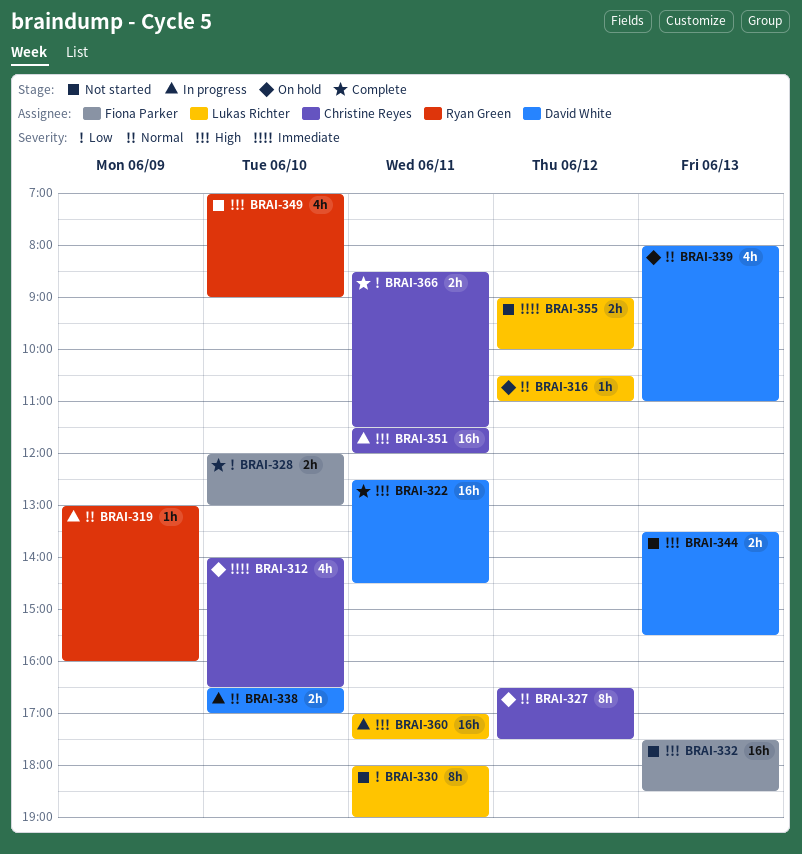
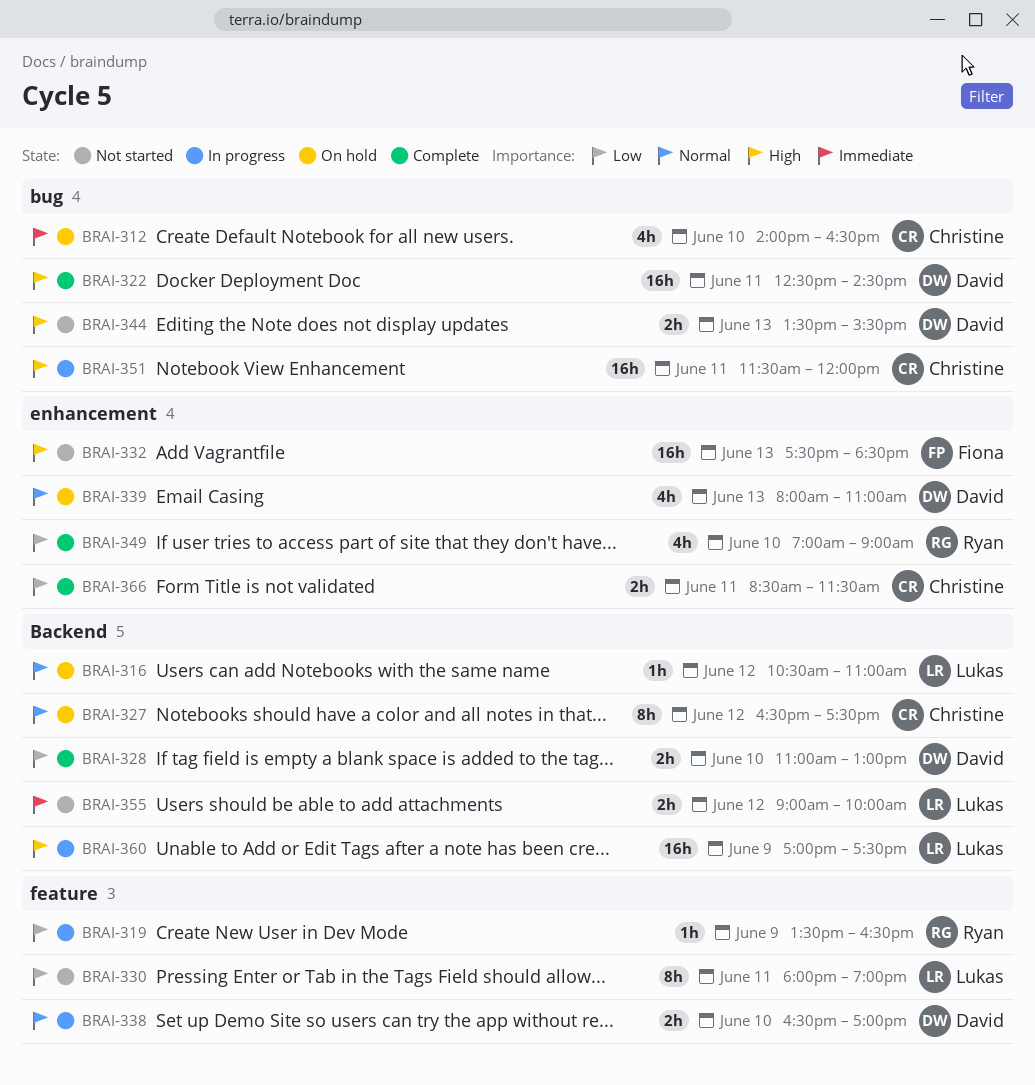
BRAI-319, priority: Normal -> Low
BRAI-319, begins: 13:00 -> 13:30
BRAI-319, ends: 16:00 -> 16:30
BRAI-328, owner: Fiona Parker -> David White
BRAI-328, begins: 12:00 -> 11:00
BRAI-349, status: Not started -> Complete
BRAI-349, priority: High -> Low
BRAI-360, day: Jun 11 -> Jun 9

